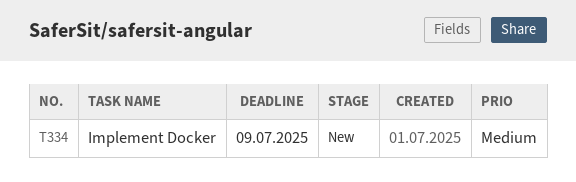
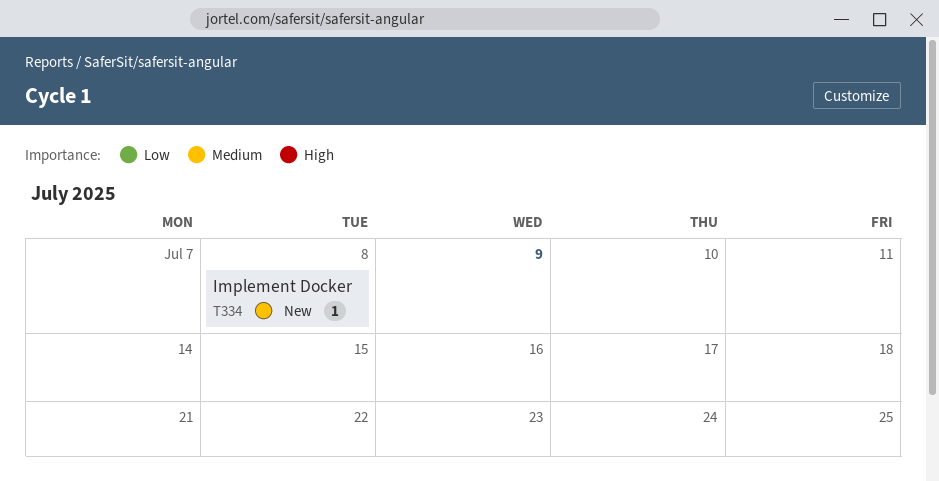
T334, due: Jul 9 -> Jul 8

